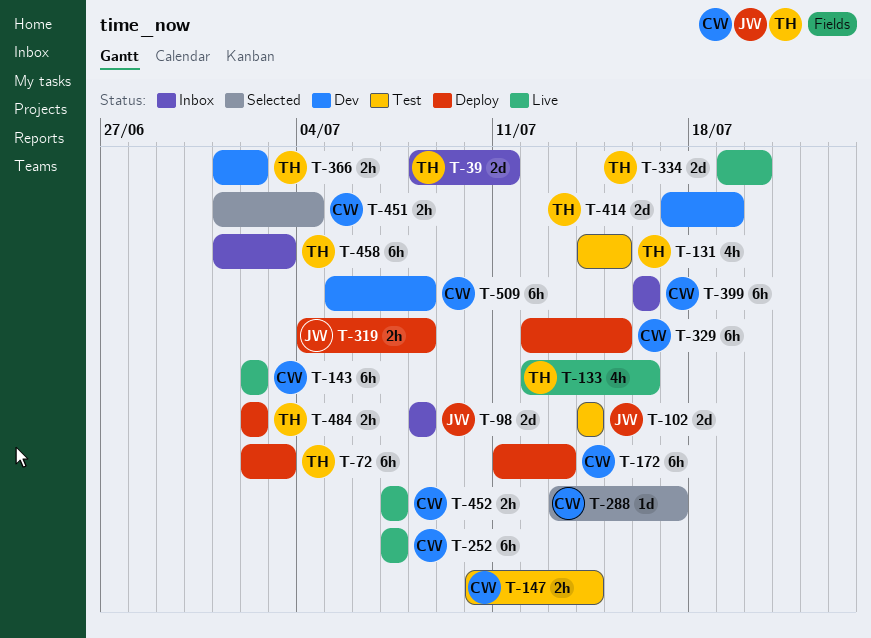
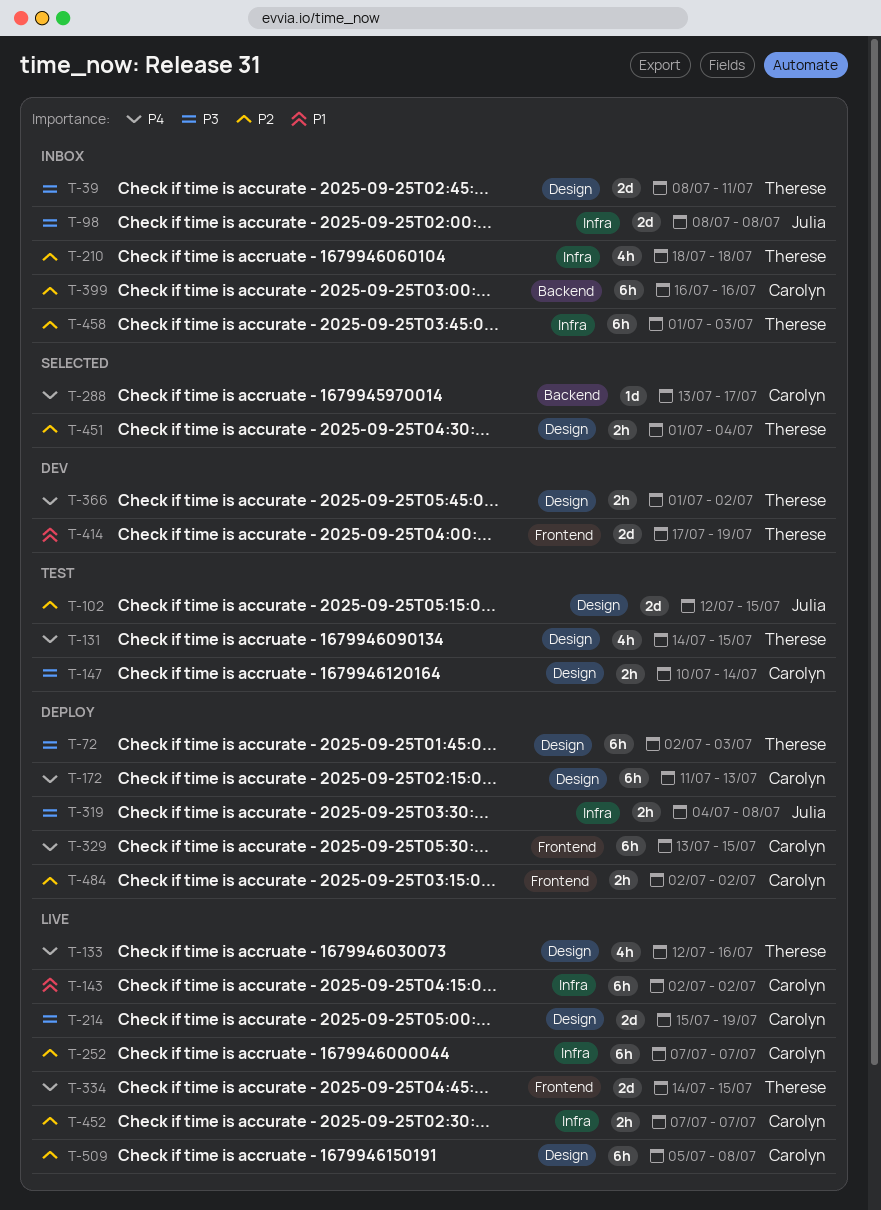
T-102, start: Jul 14 -> Jul 12
T-102, due: Jul 14 -> Jul 15
T-210: none -> present
T-214: none -> present
T-329, start: Jul 12 -> Jul 13
T-334, start: Jul 19 -> Jul 14
T-334, due: Jul 20 -> Jul 15
T-451, owner: Carolyn -> Therese
T-484, owner: Therese -> Carolyn
T-509, status: Dev -> Live

